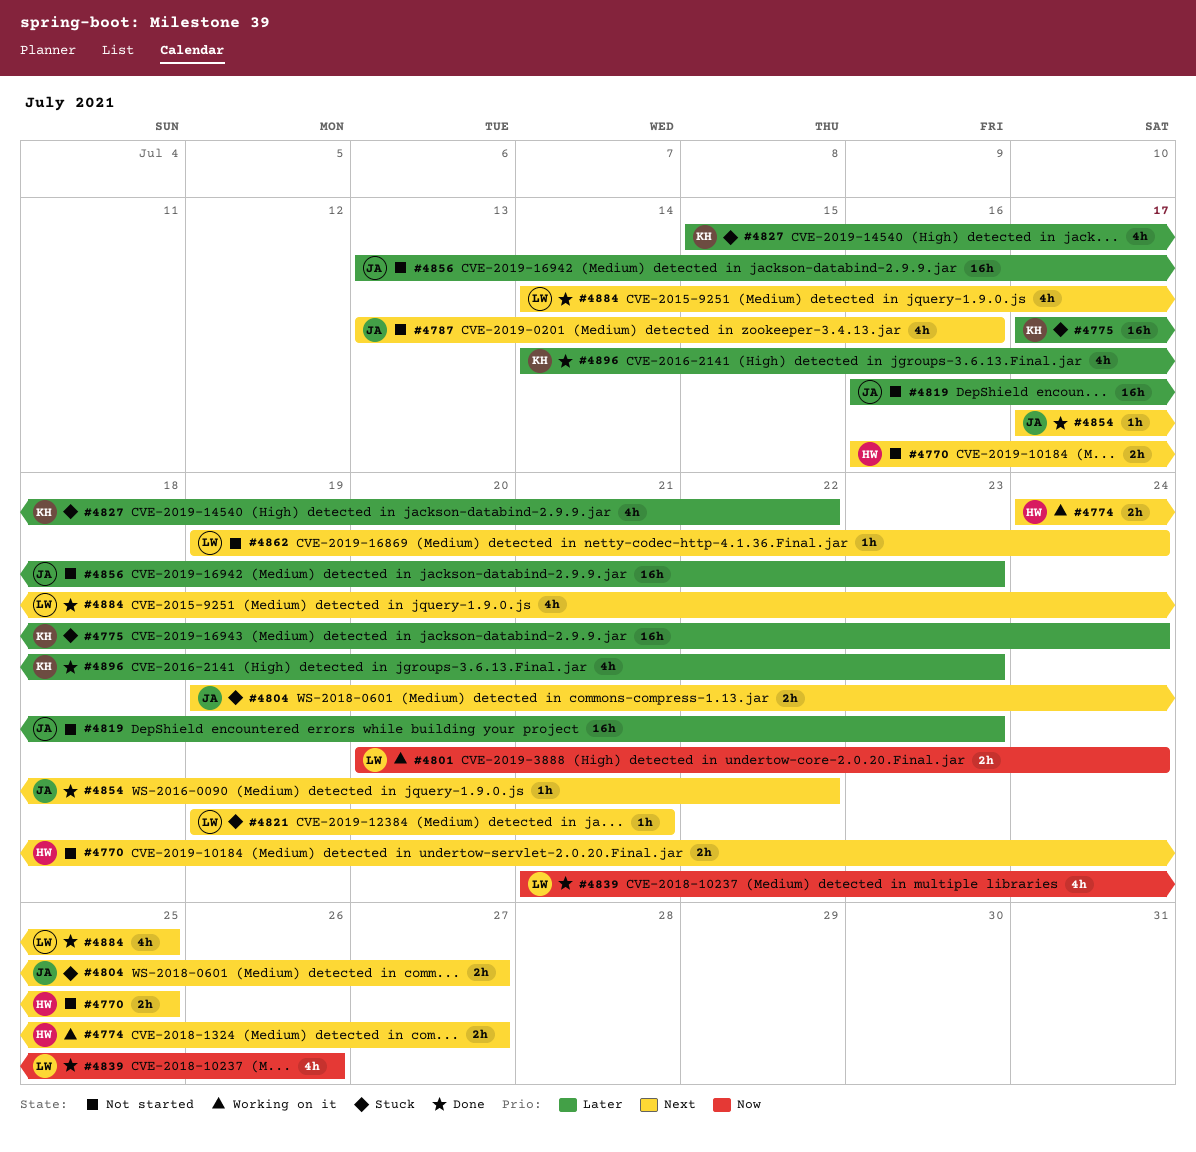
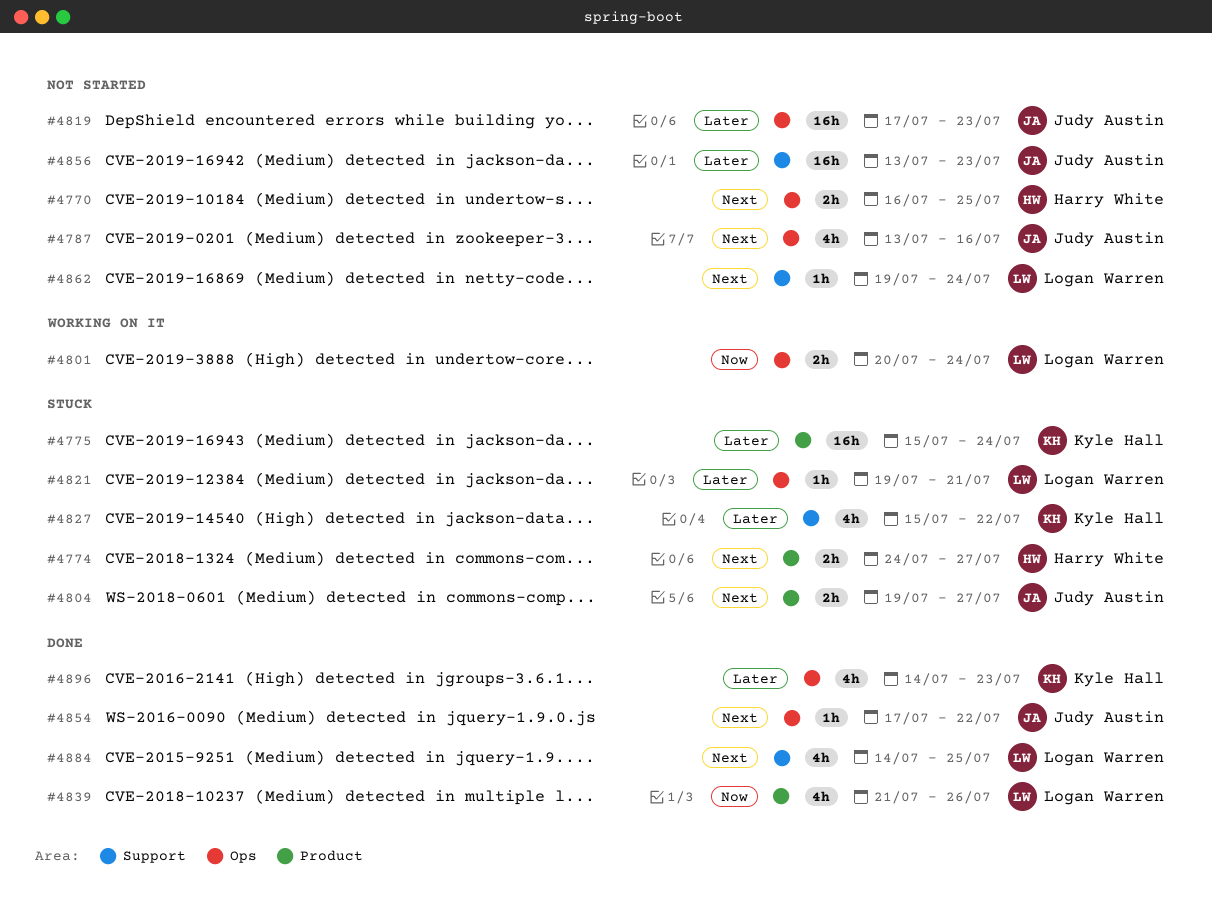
#4774, status: Working on it -> Stuck
#4775, start: Jul 17 -> Jul 15
#4819, start: Jul 16 -> Jul 17
#4821, priority: Next -> Later

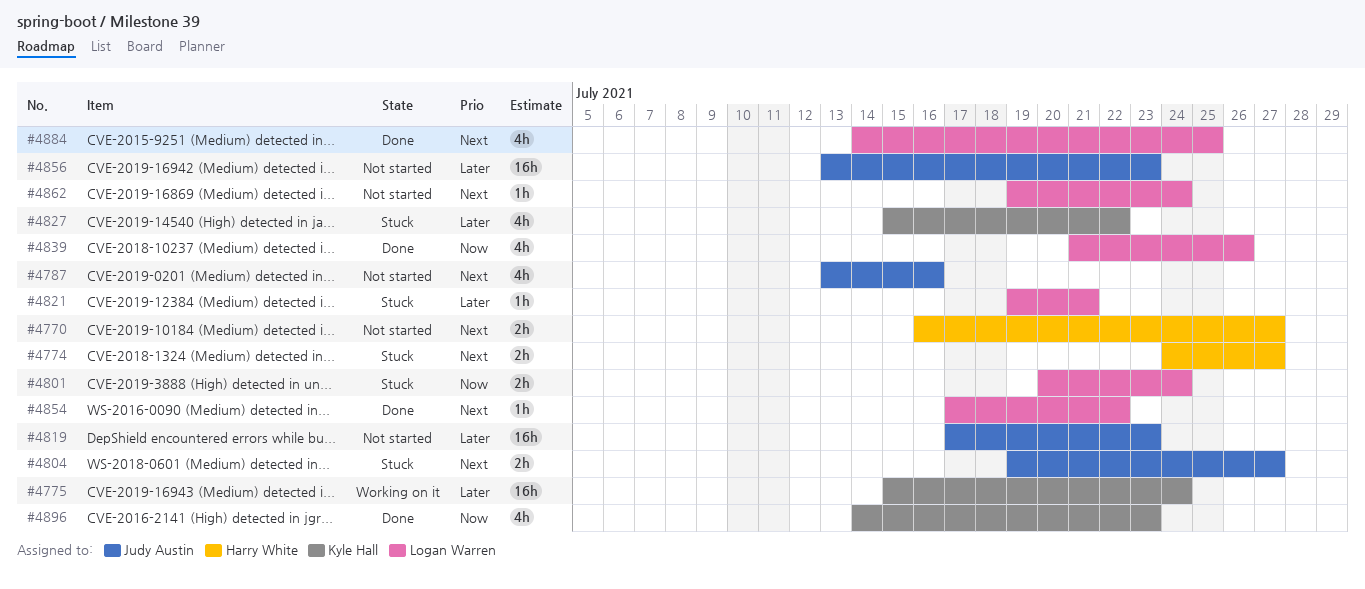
#4770, due: Jul 25 -> Jul 27
#4775, status: Stuck -> Working on it
#4801, status: Working on it -> Stuck
#4854, owner: Judy Austin -> Logan Warren
#4896, priority: Later -> Now

